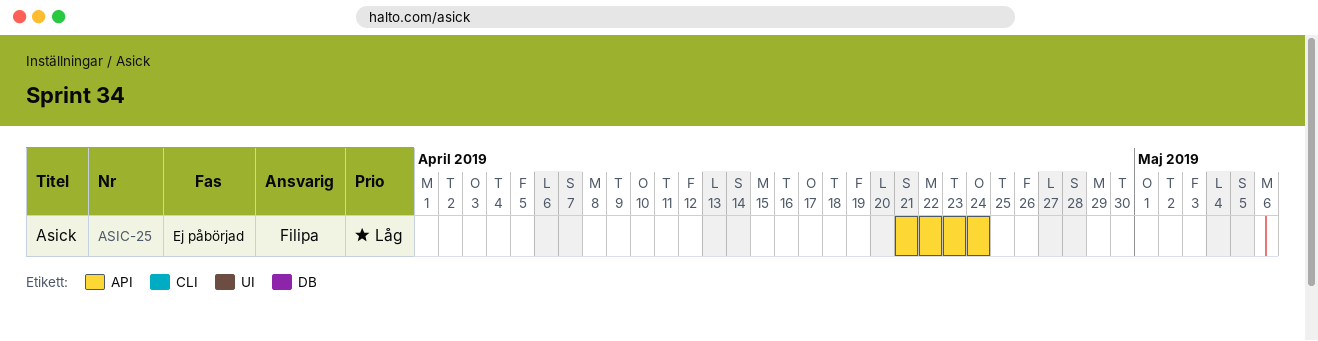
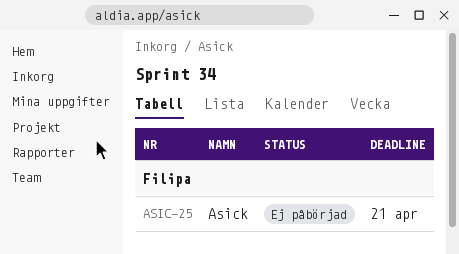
ASIC-25, due: Apr 24 -> Apr 21

